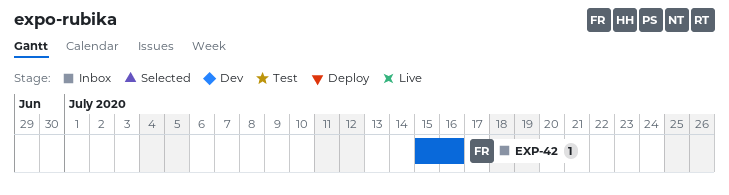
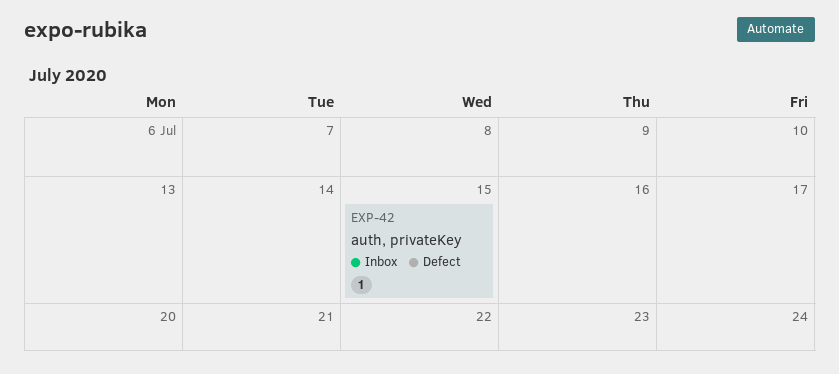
EXP-42, due: Jul 16 -> Jul 15

